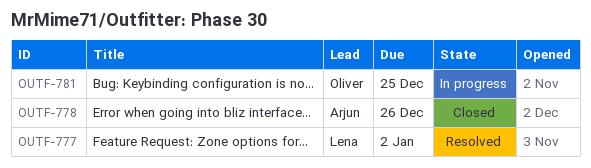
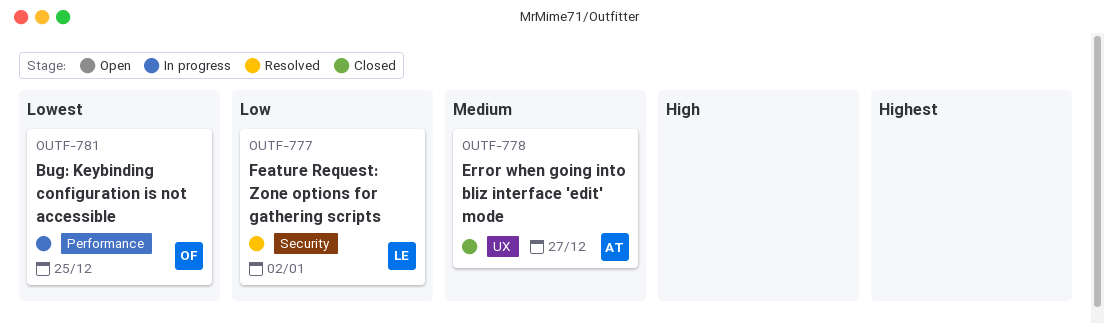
OUTF-778, due: Dec 26 -> Dec 27

